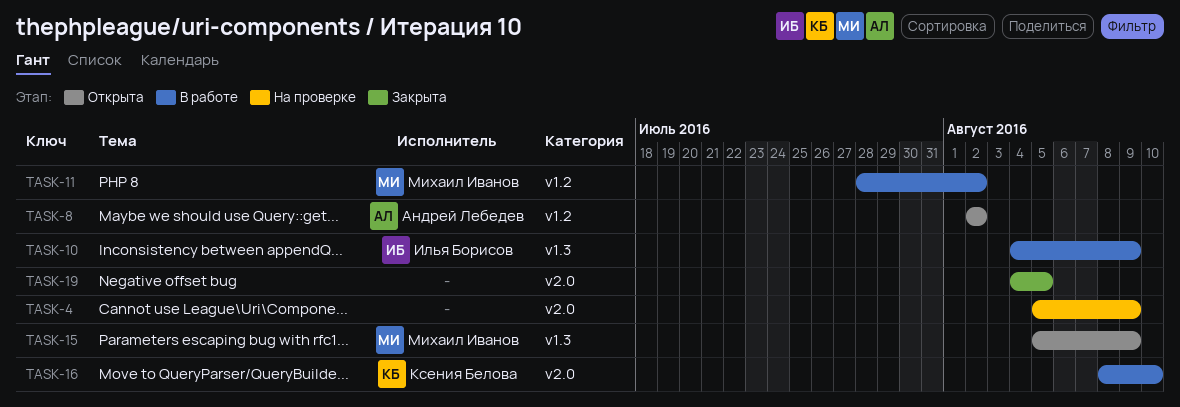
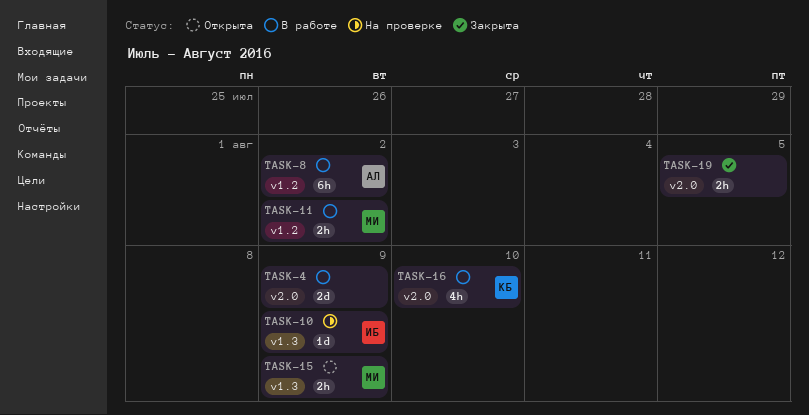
TASK-4, status: На проверке -> В работе
TASK-8, status: Открыта -> В работе
TASK-10, status: В работе -> На проверке

